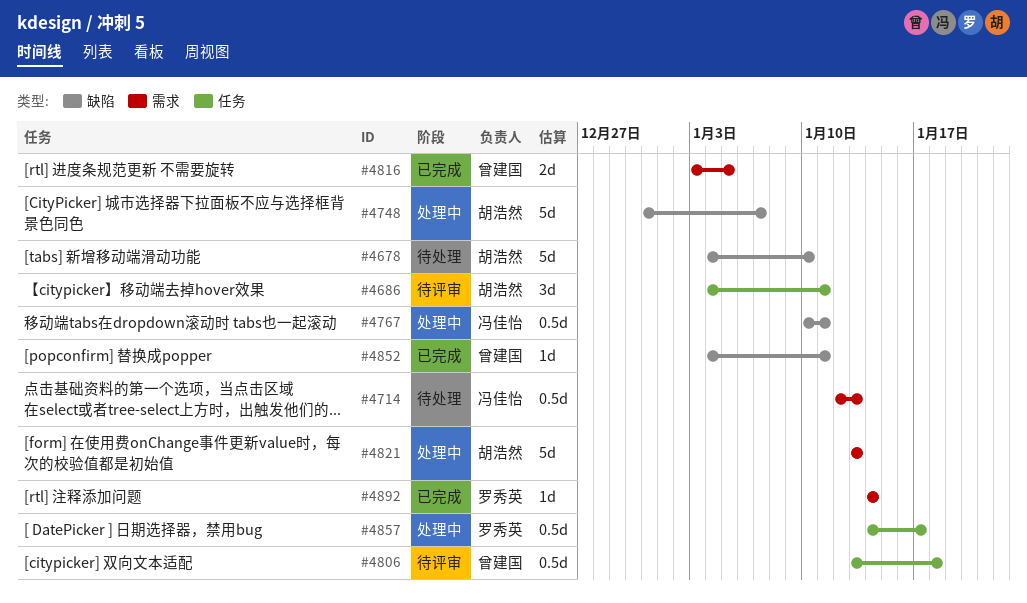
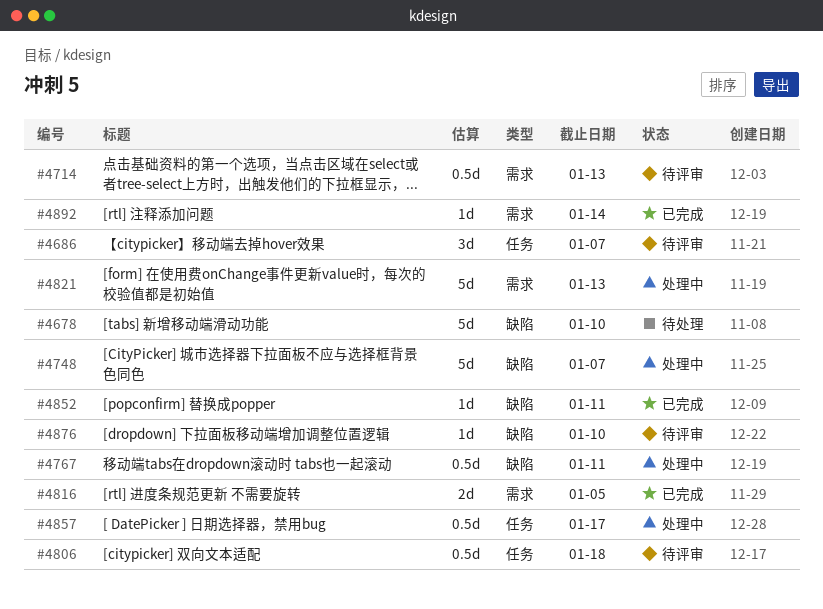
#4686, due: Jan 11 -> Jan 7
#4714, status: 待处理 -> 待评审
#4876: none -> present

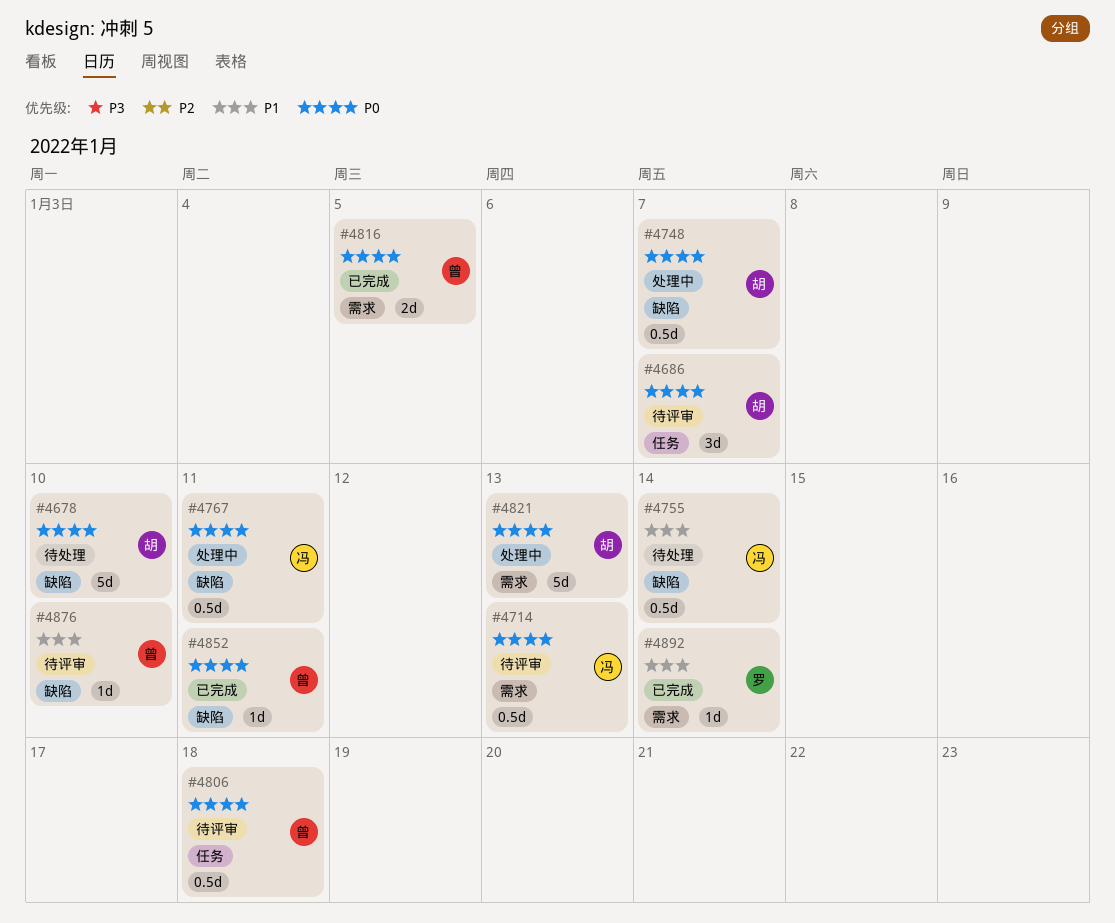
#4748, estimate: 5d -> 0.5d
#4755: none -> present
#4857: present -> none

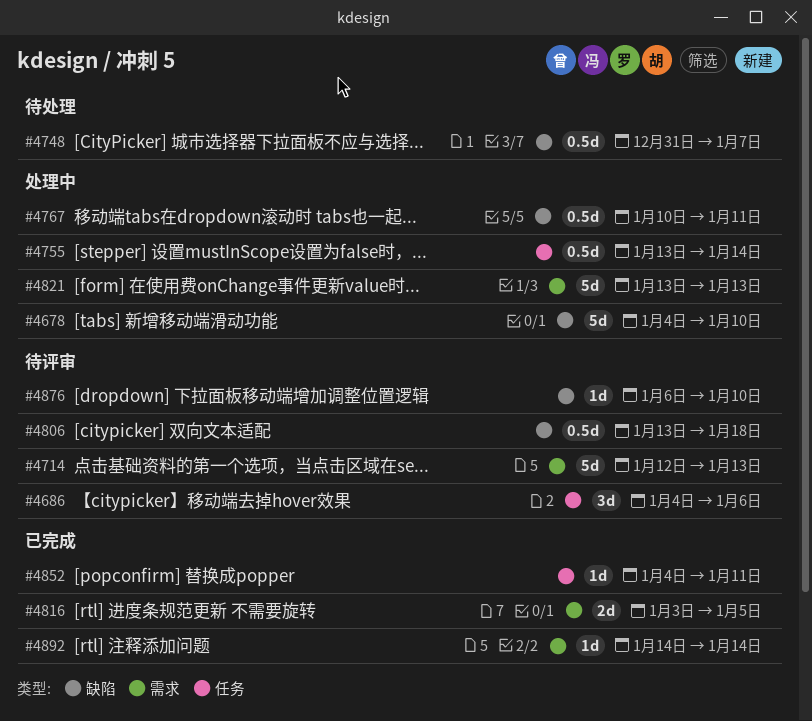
#4678, status: 待处理 -> 处理中
#4686, due: Jan 7 -> Jan 6
#4714, estimate: 0.5d -> 5d
#4748, status: 处理中 -> 待处理
#4755, status: 待处理 -> 处理中
#4755, label: 缺陷 -> 任务
#4806, label: 任务 -> 缺陷
#4852, label: 缺陷 -> 任务

